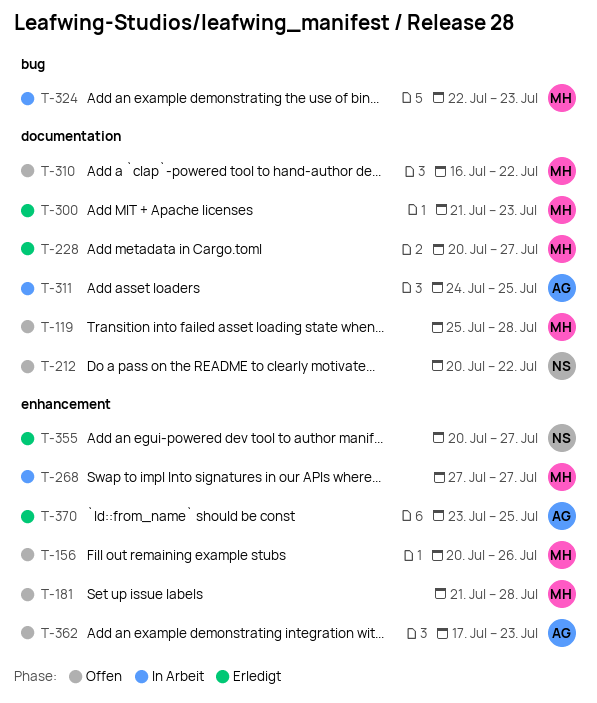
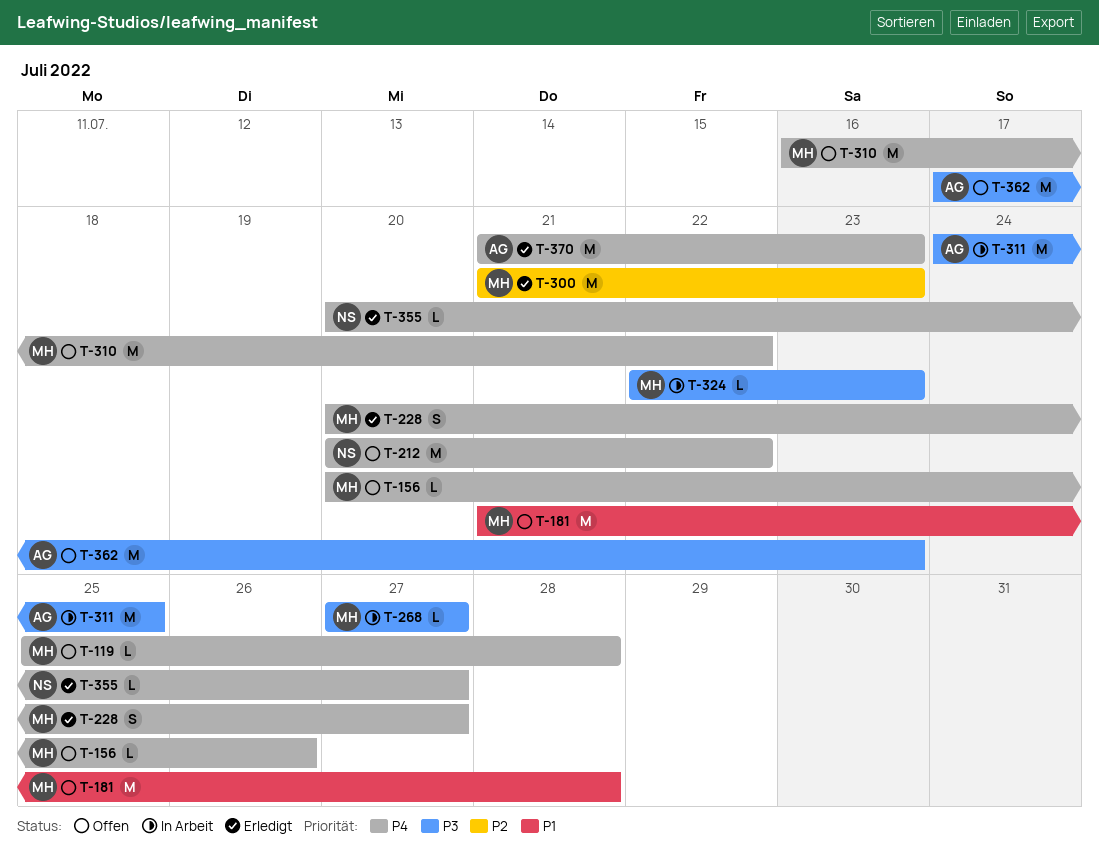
T-370, start: Jul 23 -> Jul 21
T-370, due: Jul 25 -> Jul 23

